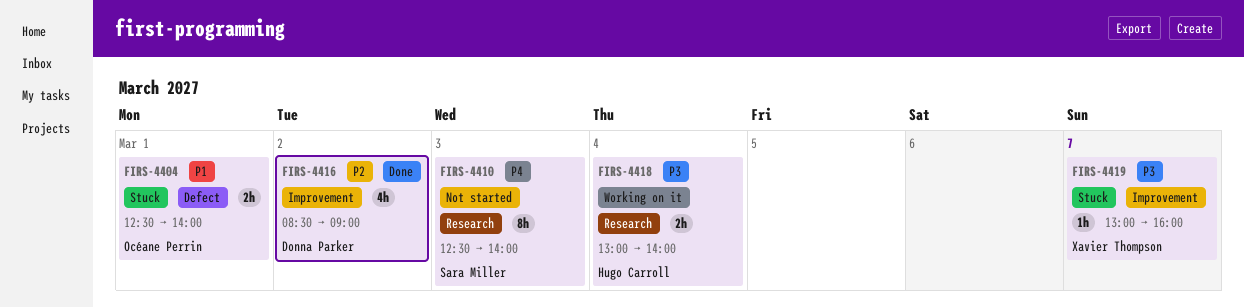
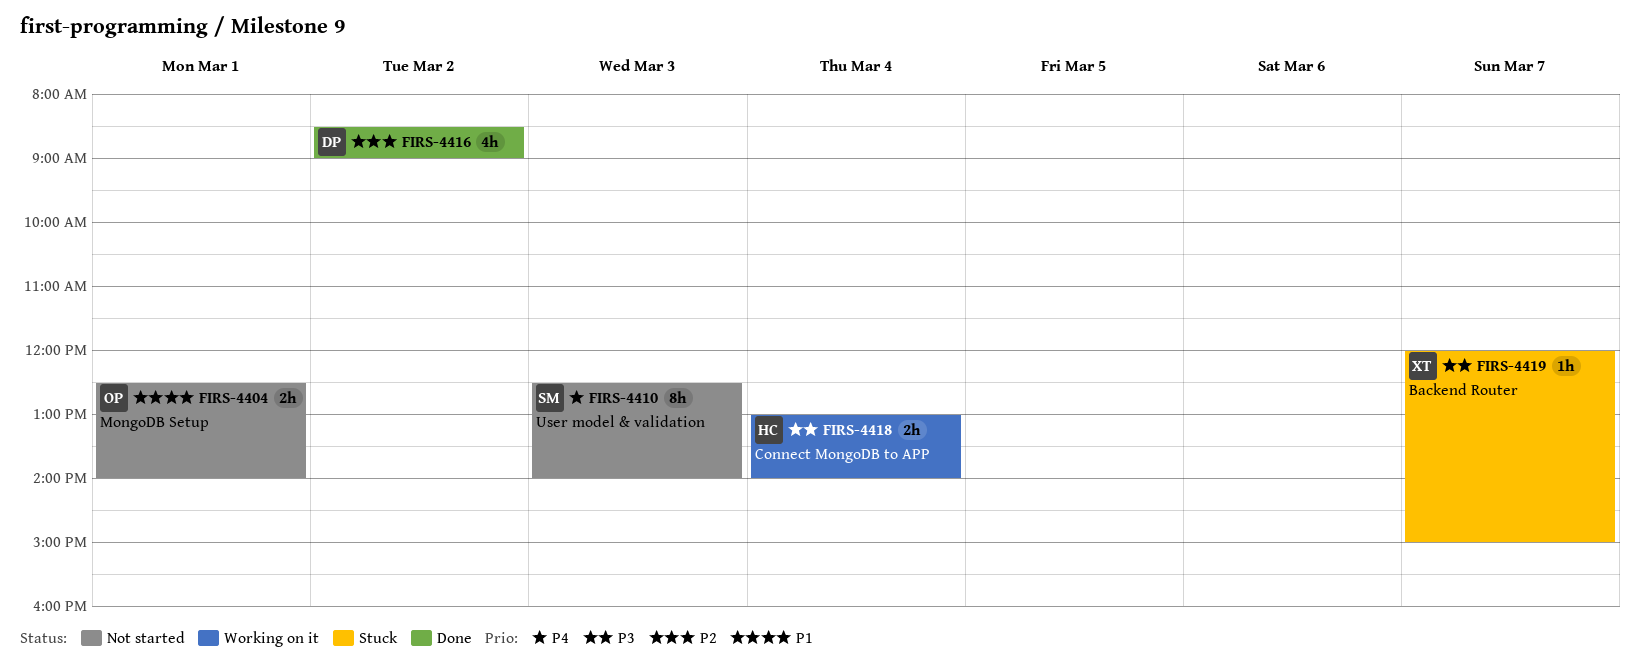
FIRS-4404, status: Stuck -> Not started
FIRS-4419, begins: 13:00 -> 12:00
FIRS-4419, ends: 16:00 -> 15:00

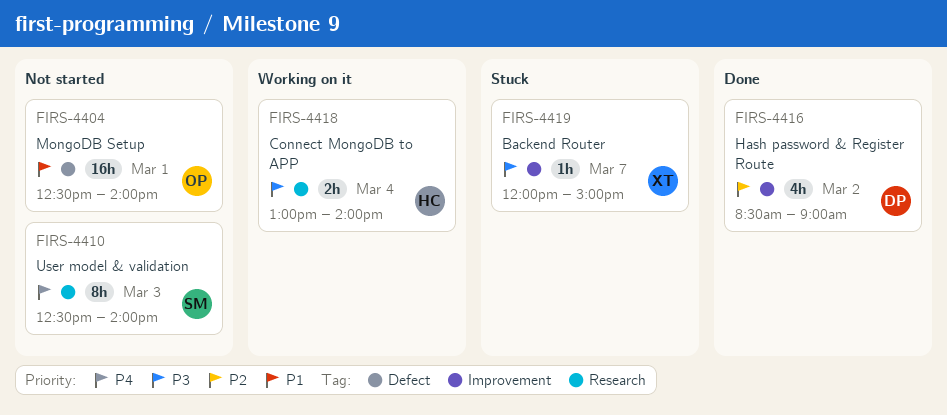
FIRS-4404, estimate: 2h -> 16h

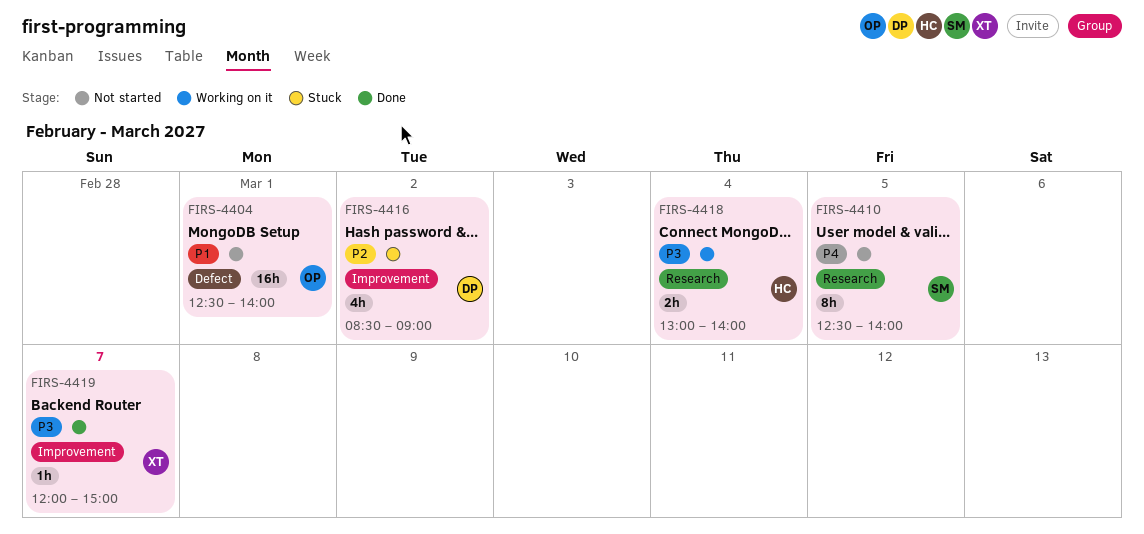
FIRS-4410, day: Mar 3 -> Mar 5
FIRS-4416, status: Done -> Stuck
FIRS-4419, status: Stuck -> Done

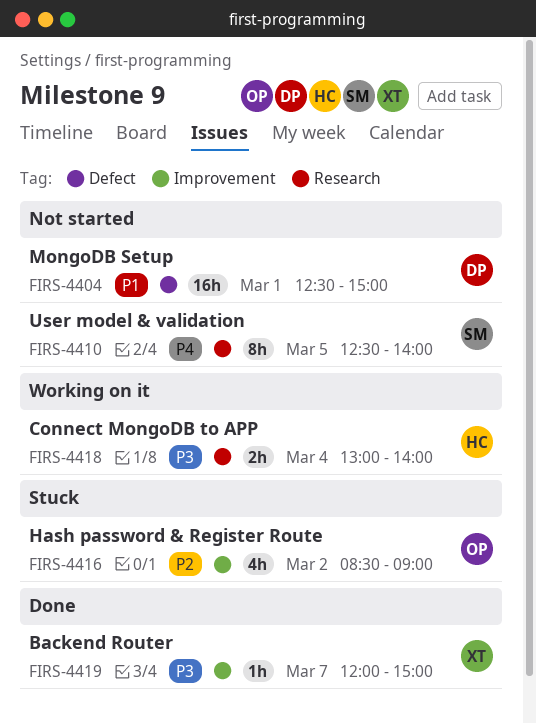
FIRS-4404, owner: OP -> DP
FIRS-4404, ends: 14:00 -> 15:00
FIRS-4416, owner: DP -> OP

